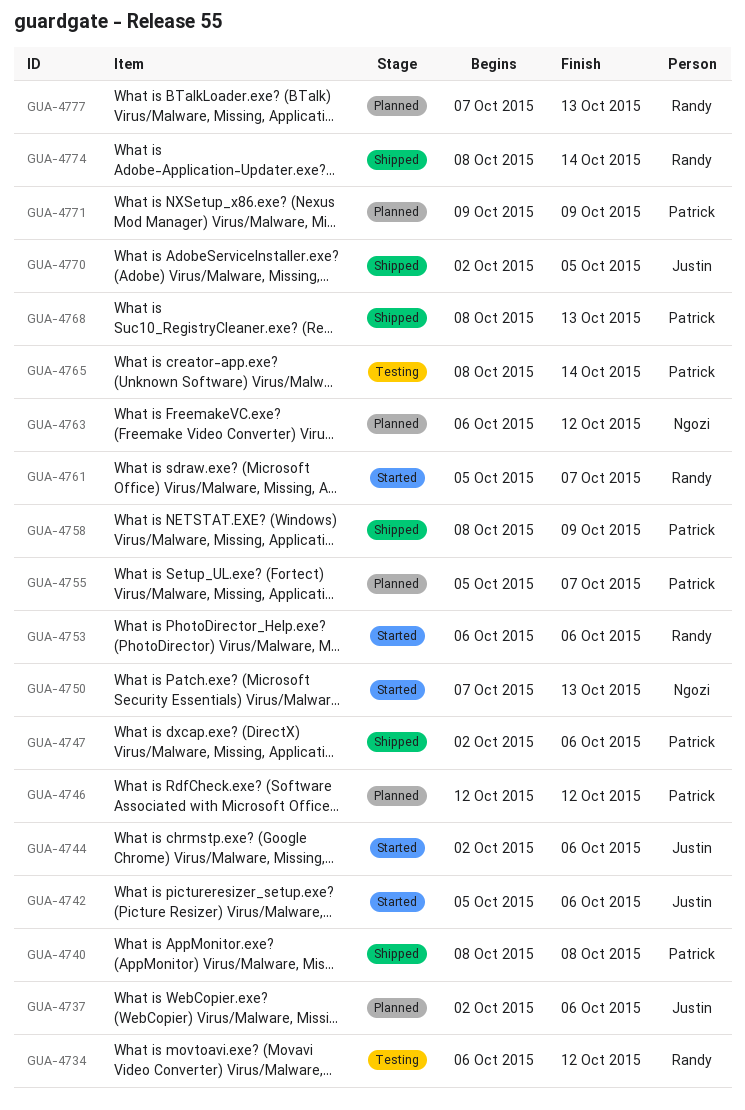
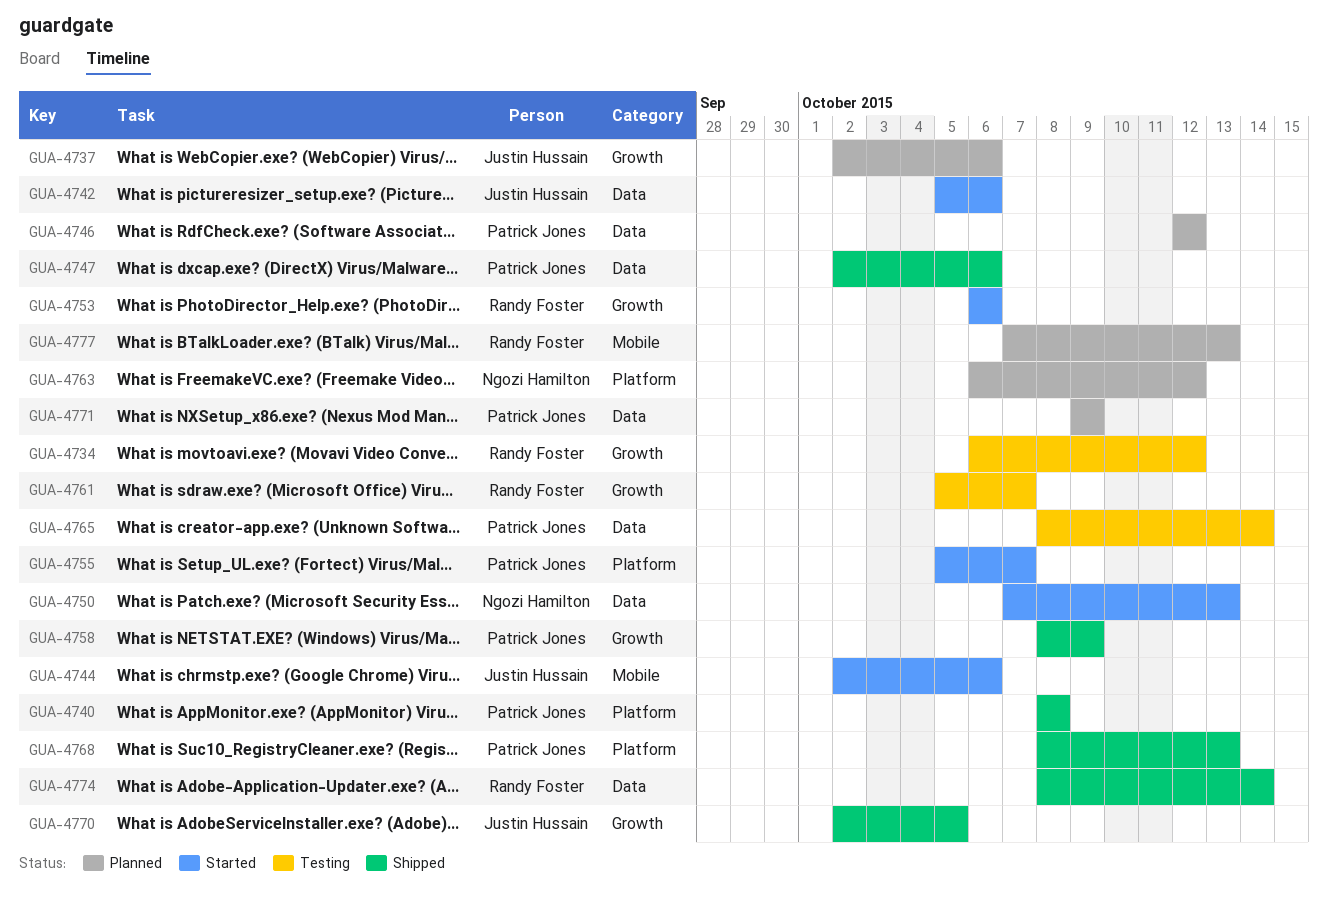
GUA-4755, status: Planned -> Started
GUA-4761, status: Started -> Testing

